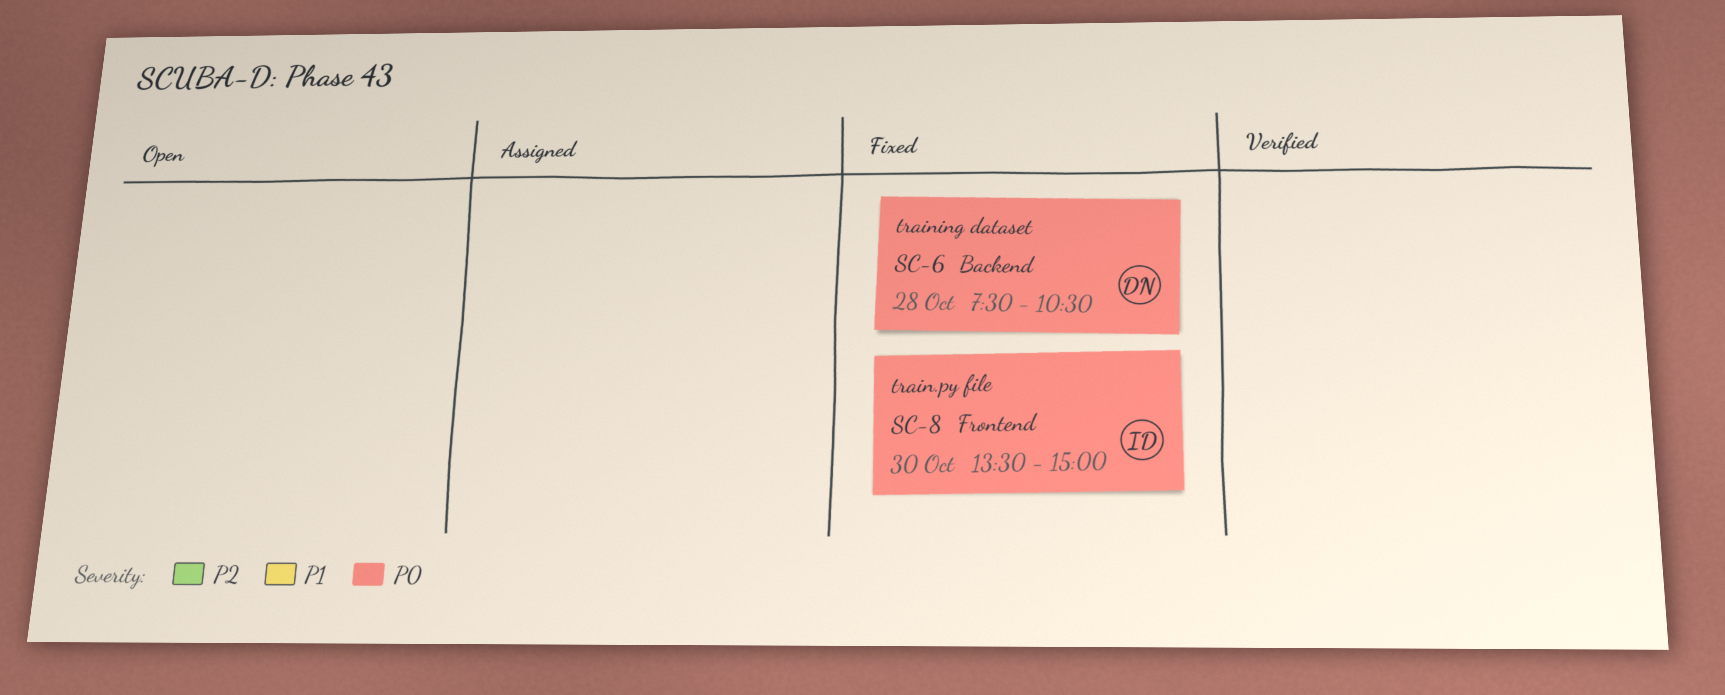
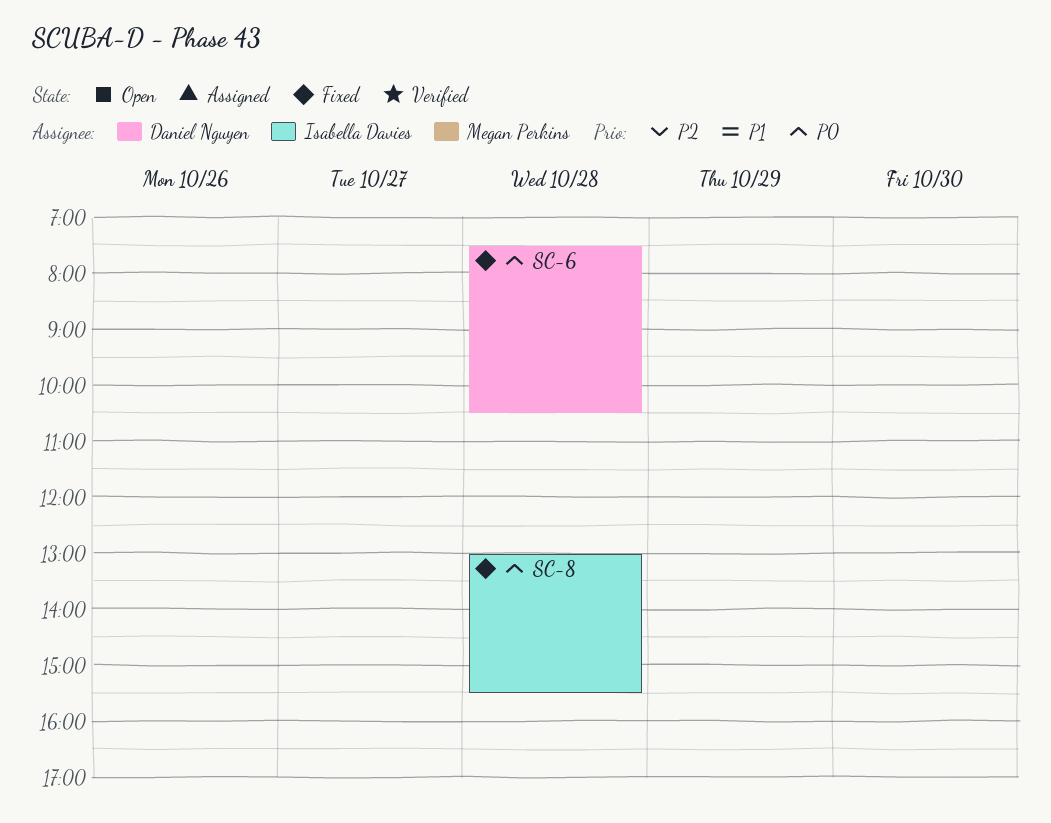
SC-8, day: Oct 30 -> Oct 28
SC-8, begins: 13:30 -> 13:00
SC-8, ends: 15:00 -> 15:30

